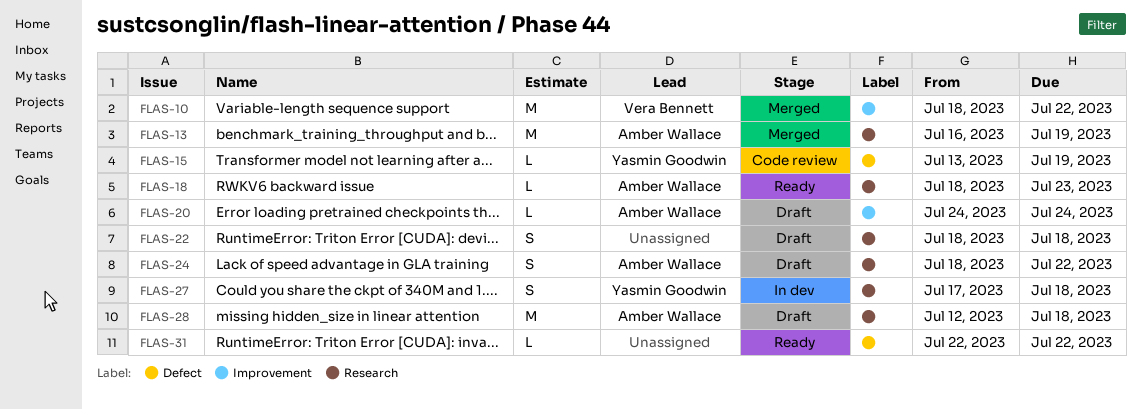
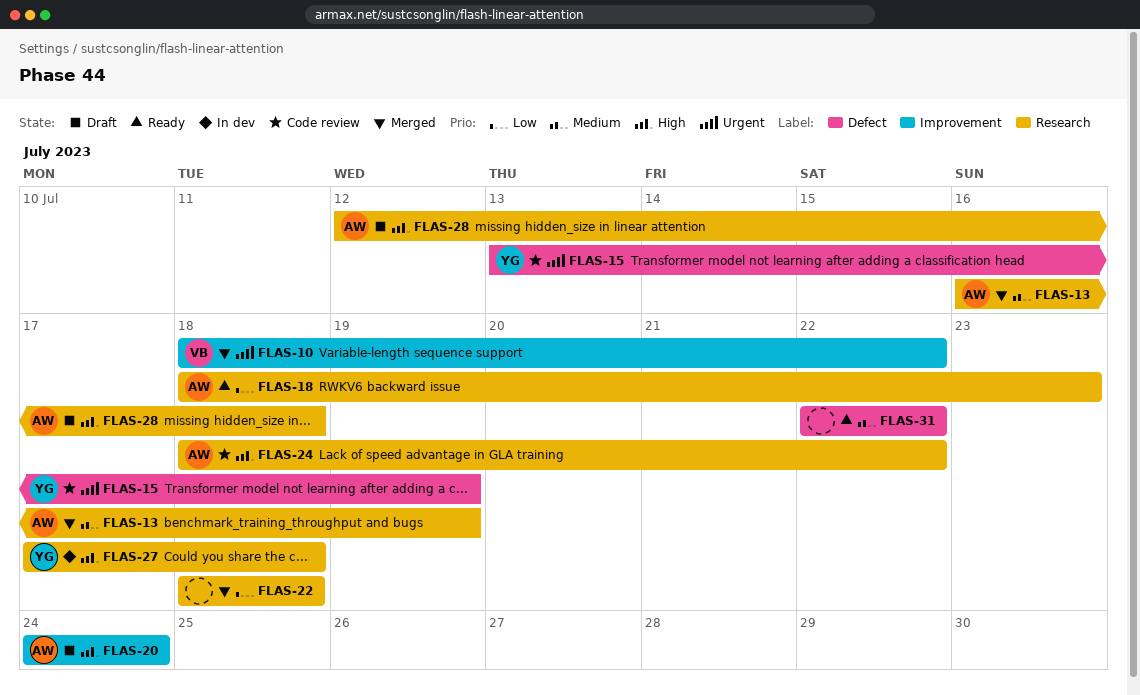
FLAS-22, status: Draft -> Merged
FLAS-24, status: Draft -> Code review

